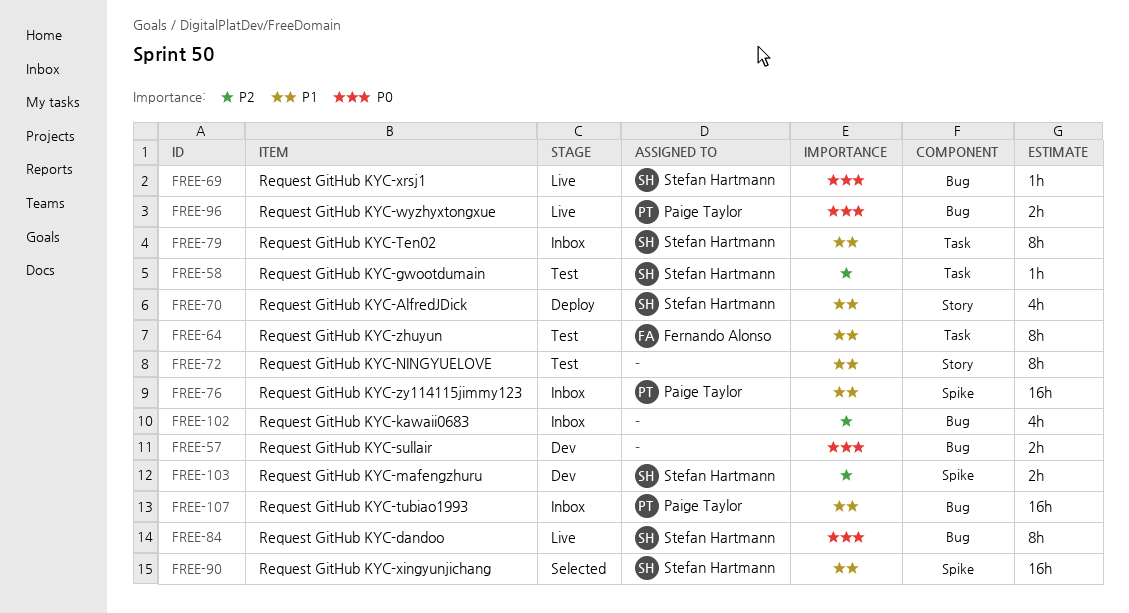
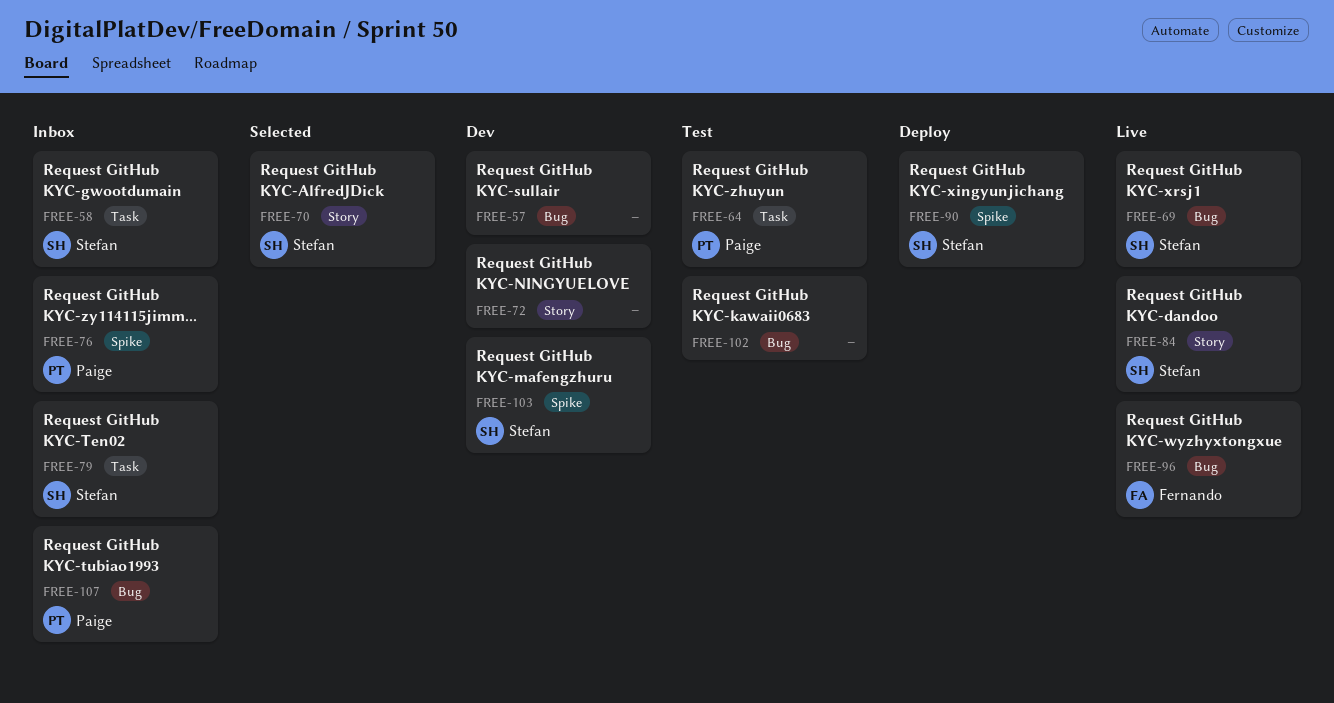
FREE-58, status: Test -> Inbox
FREE-64, owner: Fernando Alonso -> Paige Taylor
FREE-70, status: Deploy -> Selected
FREE-72, status: Test -> Dev
FREE-84, label: Bug -> Story
FREE-90, status: Selected -> Deploy
FREE-96, owner: Paige Taylor -> Fernando Alonso
FREE-102, status: Inbox -> Test

